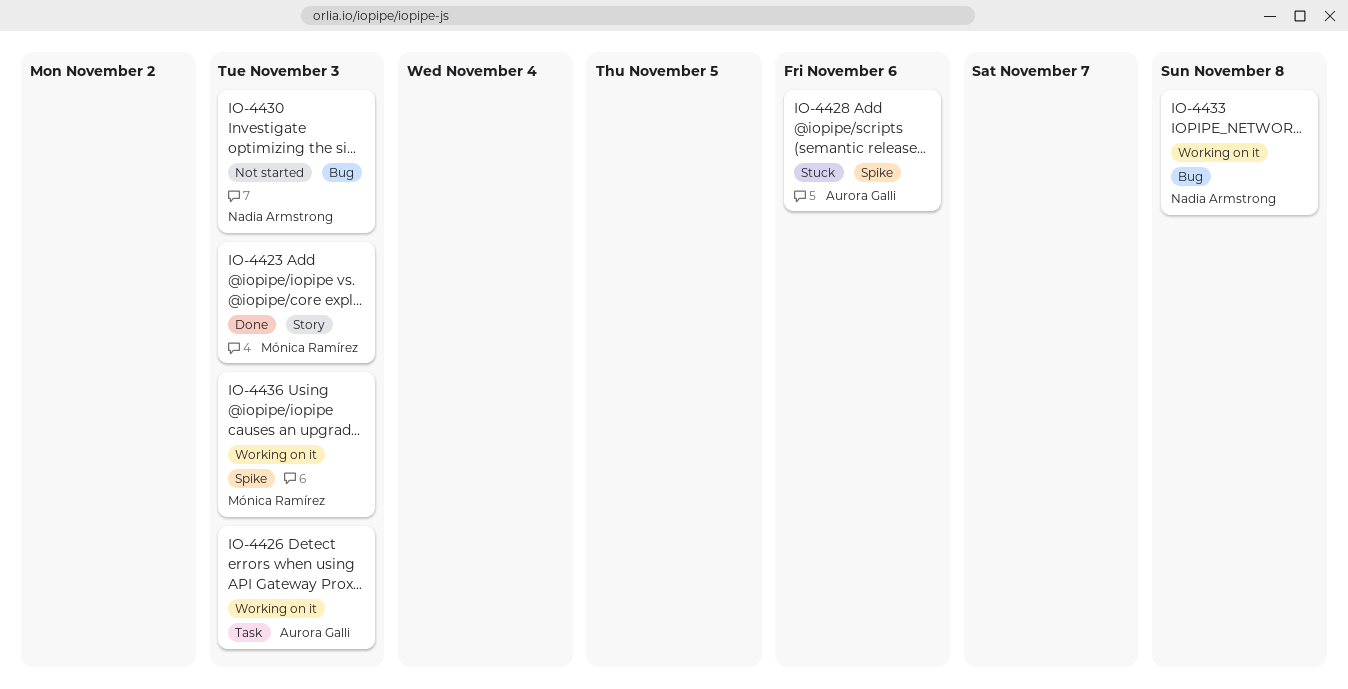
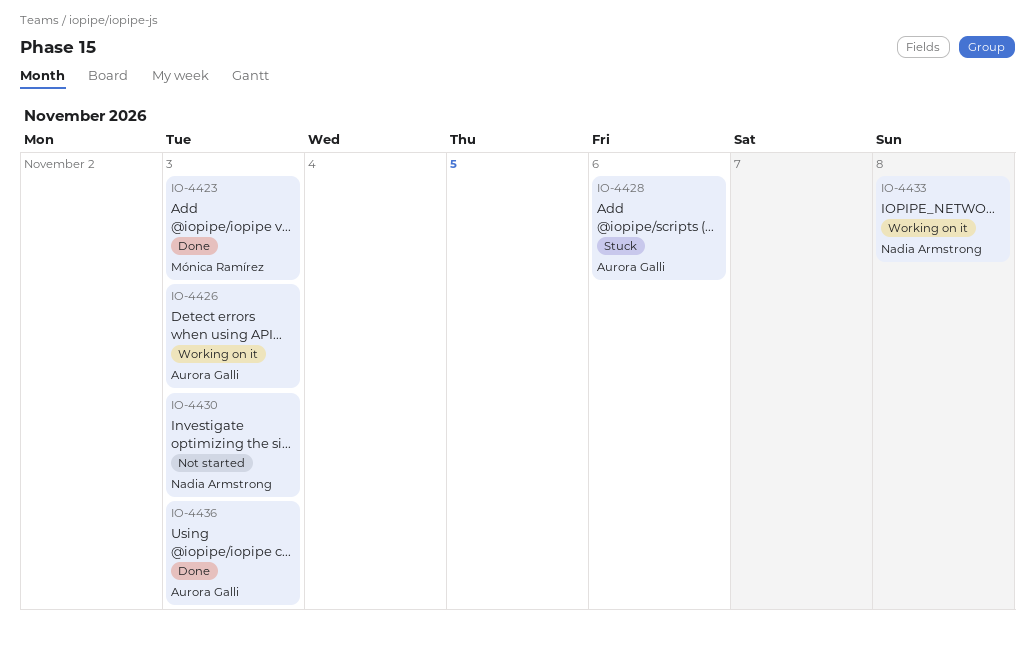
IO-4436, status: Working on it -> Done
IO-4436, owner: Mónica Ramírez -> Aurora Galli

